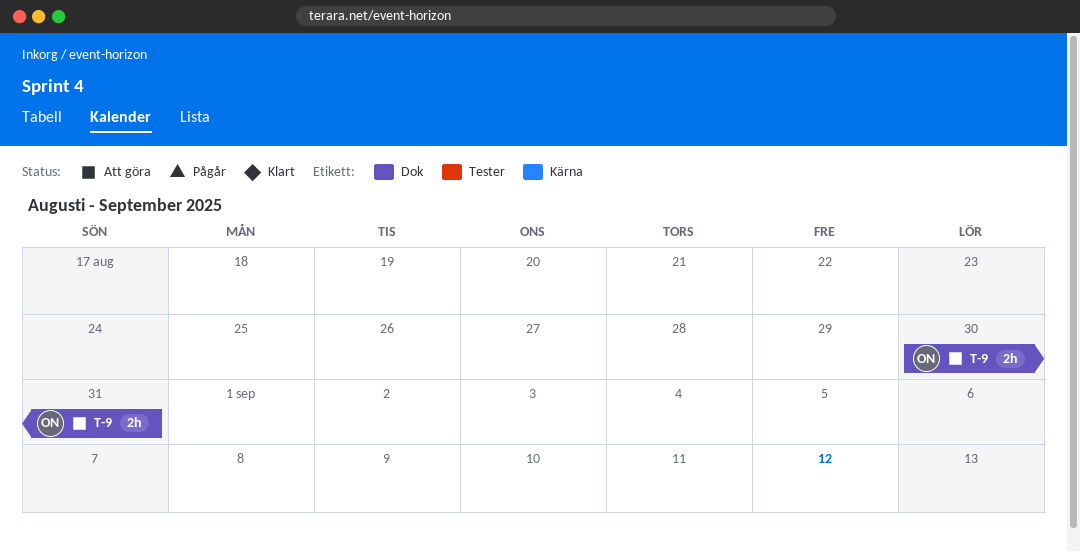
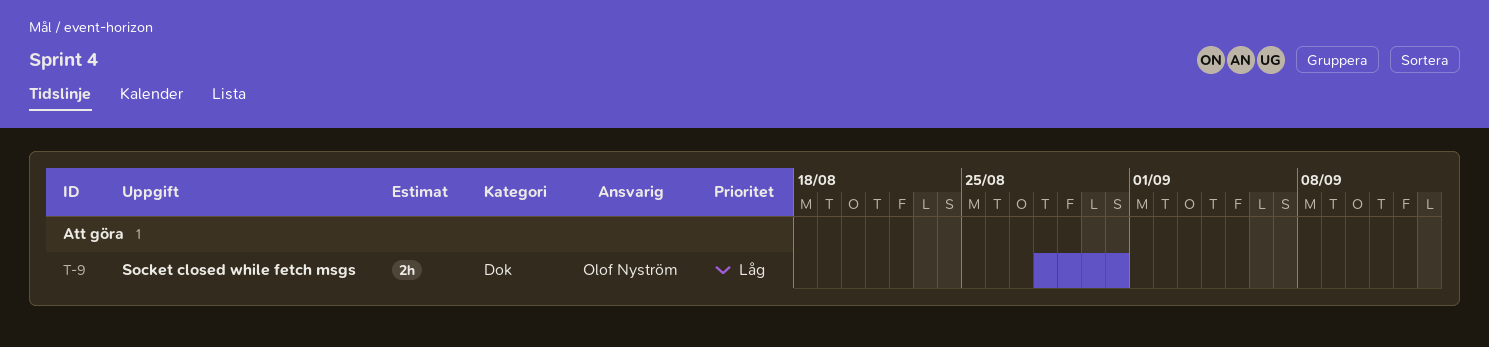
T-9, start: Aug 30 -> Aug 28

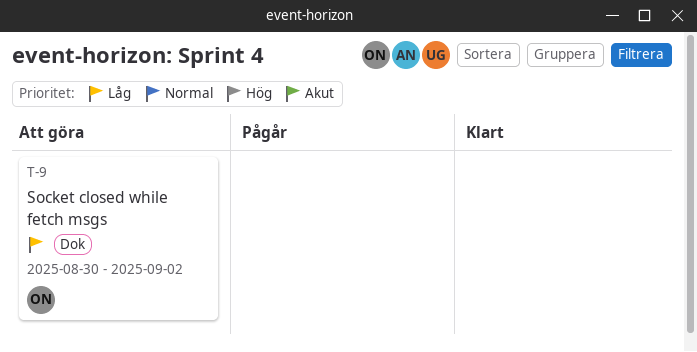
T-9, start: Aug 28 -> Aug 30
T-9, due: Aug 31 -> Sep 2

